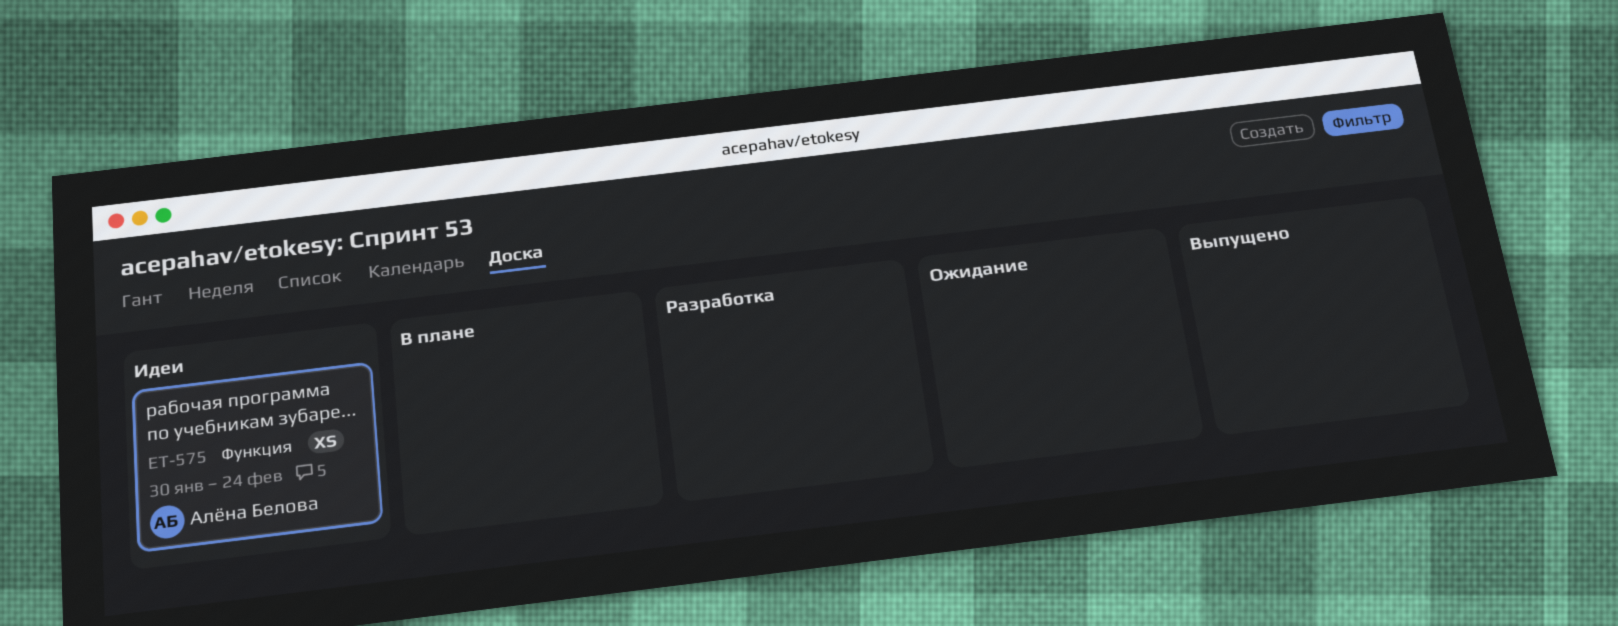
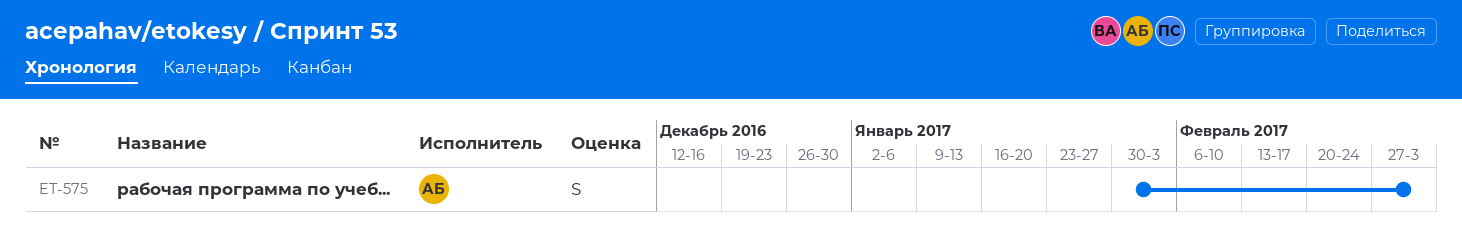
ET-575, estimate: XS -> S
ET-575, due: Feb 24 -> Mar 3

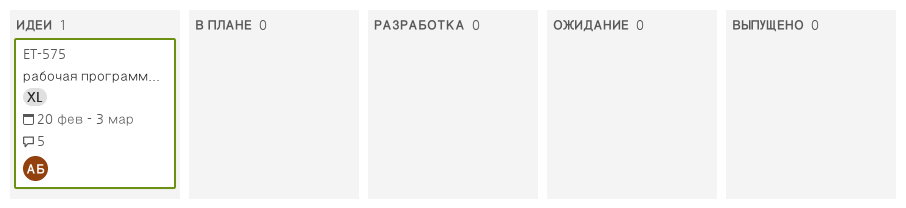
ET-575, estimate: S -> XL
ET-575, start: Jan 30 -> Feb 20

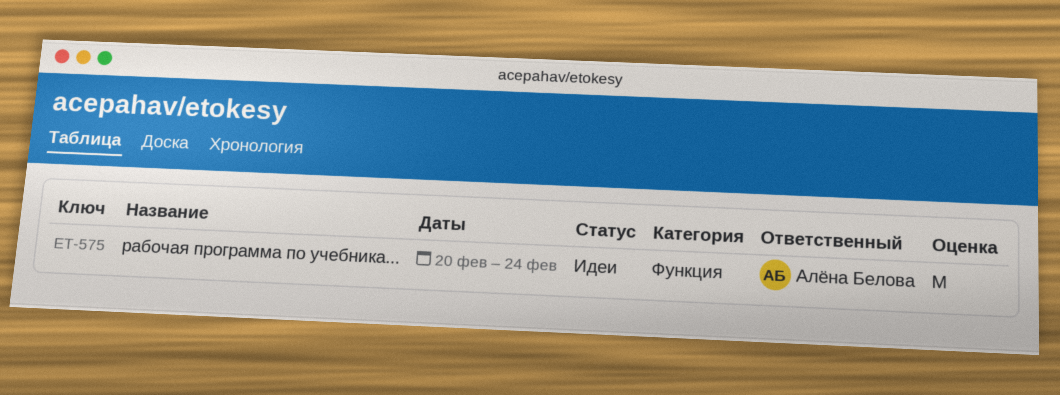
ET-575, estimate: XL -> M
ET-575, due: Mar 3 -> Feb 24

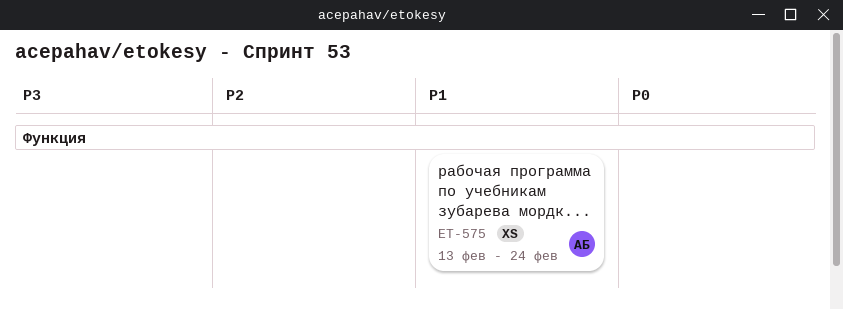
ET-575, estimate: M -> XS
ET-575, start: Feb 20 -> Feb 13

